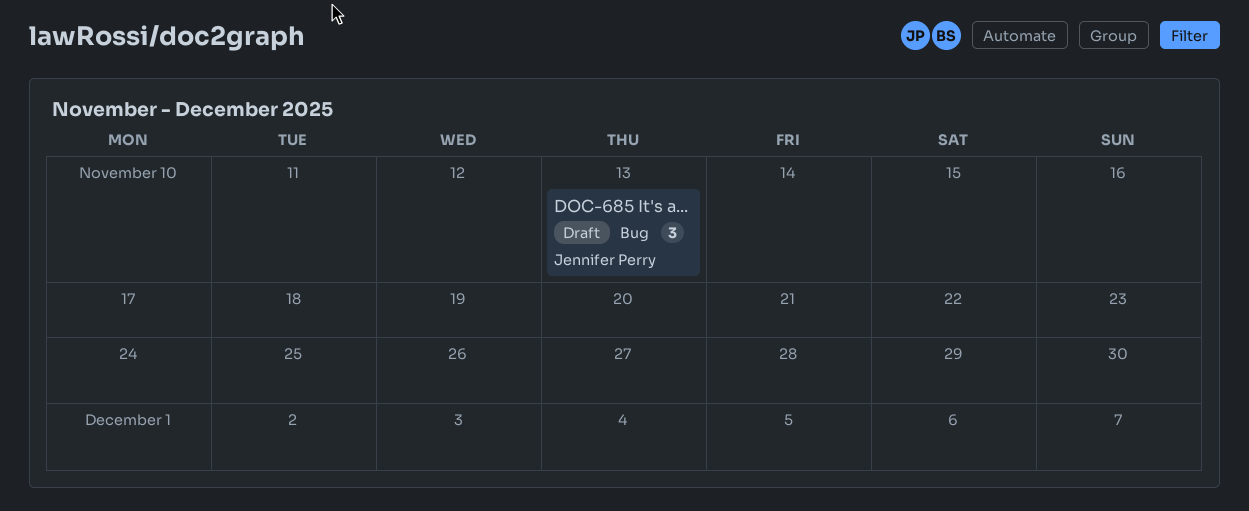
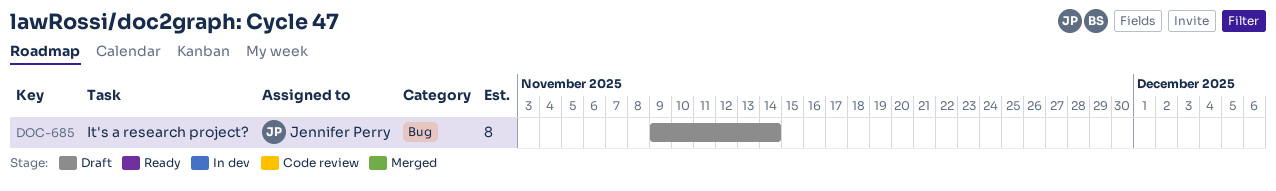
DOC-685, estimate: 3 -> 8
DOC-685, due: Nov 13 -> Nov 14

